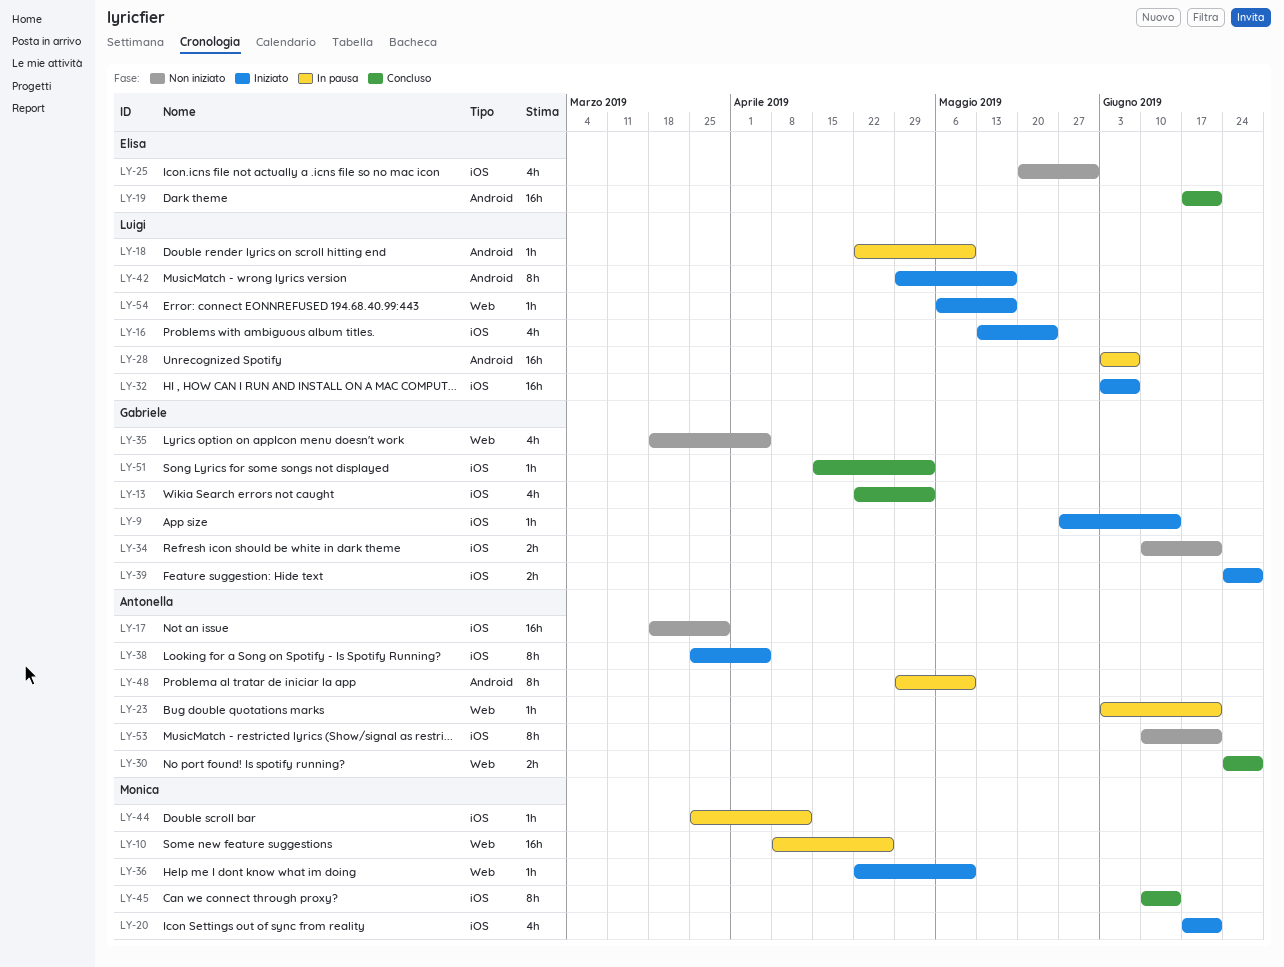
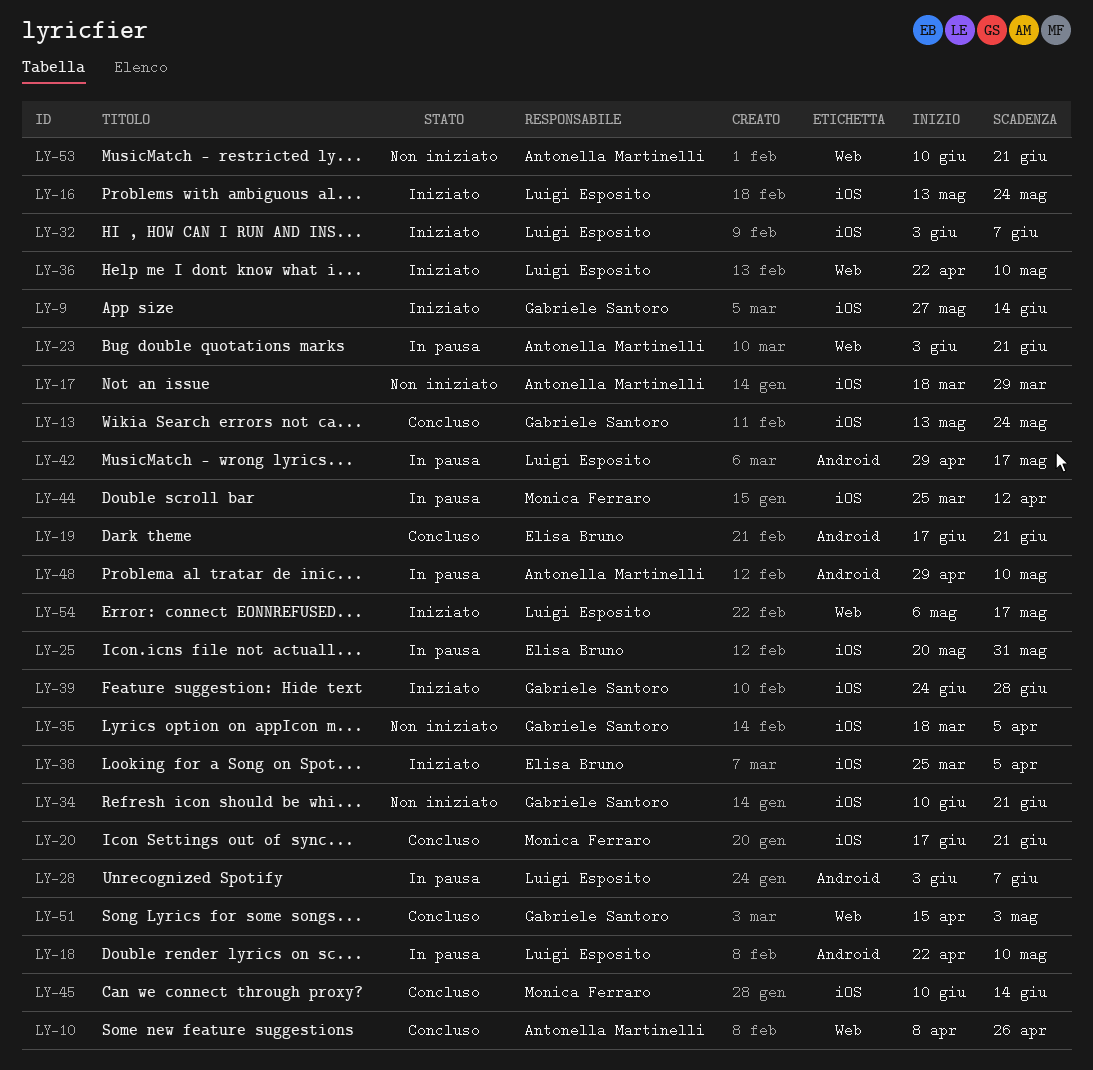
LY-10, status: In pausa -> Concluso
LY-10, owner: Monica Ferraro -> Antonella Martinelli
LY-13, start: Apr 22 -> May 13
LY-13, due: May 3 -> May 24
LY-20, status: Iniziato -> Concluso
LY-25, status: Non iniziato -> In pausa
LY-30: present -> none
LY-35, label: Web -> iOS
LY-36, owner: Monica Ferraro -> Luigi Esposito
LY-38, owner: Antonella Martinelli -> Elisa Bruno
LY-42, status: Iniziato -> In pausa
LY-51, label: iOS -> Web
LY-53, label: iOS -> Web

